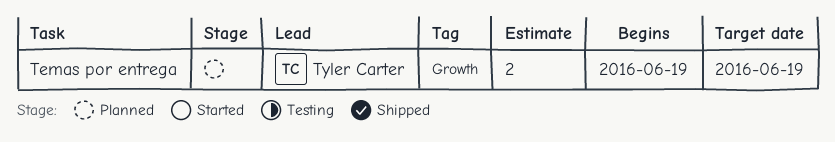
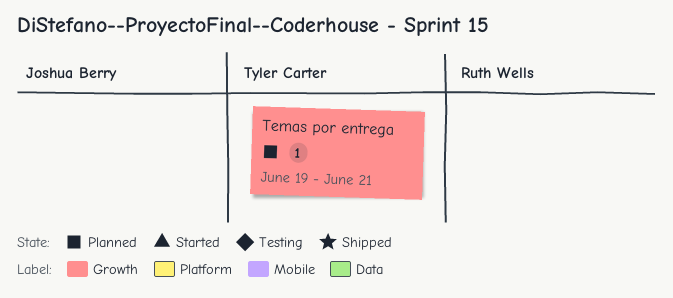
Temas por entrega, estimate: 2 -> 1
Temas por entrega, due: Jun 19 -> Jun 21

